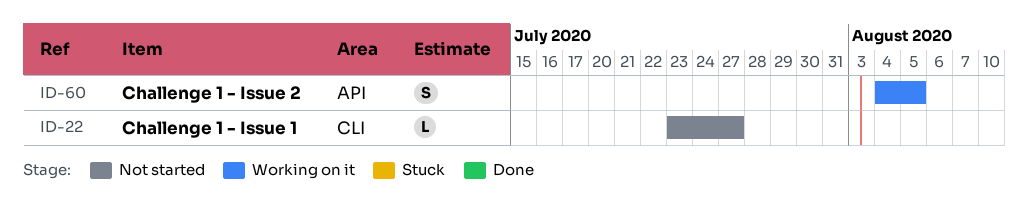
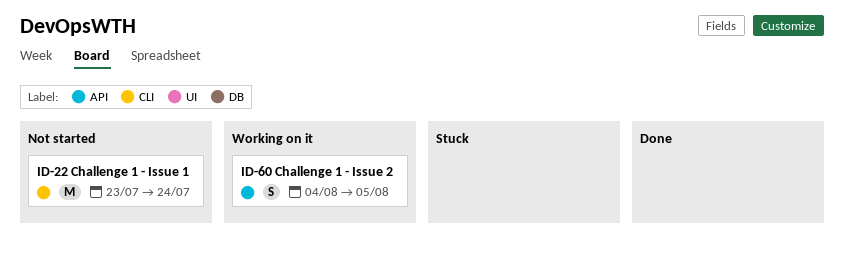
ID-22, estimate: L -> M
ID-22, due: Jul 27 -> Jul 24

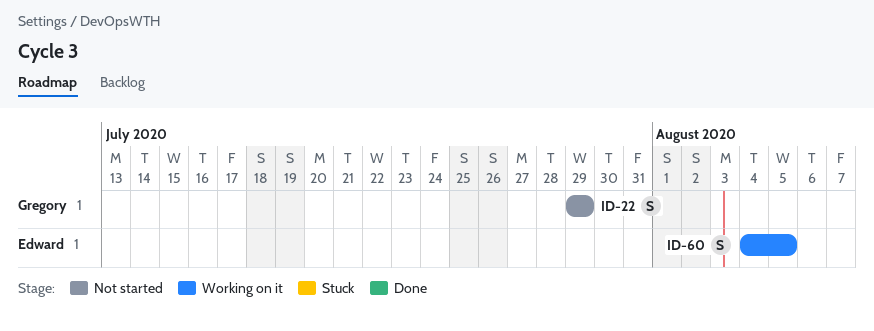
ID-22, estimate: M -> S
ID-22, start: Jul 23 -> Jul 29
ID-22, due: Jul 24 -> Jul 29

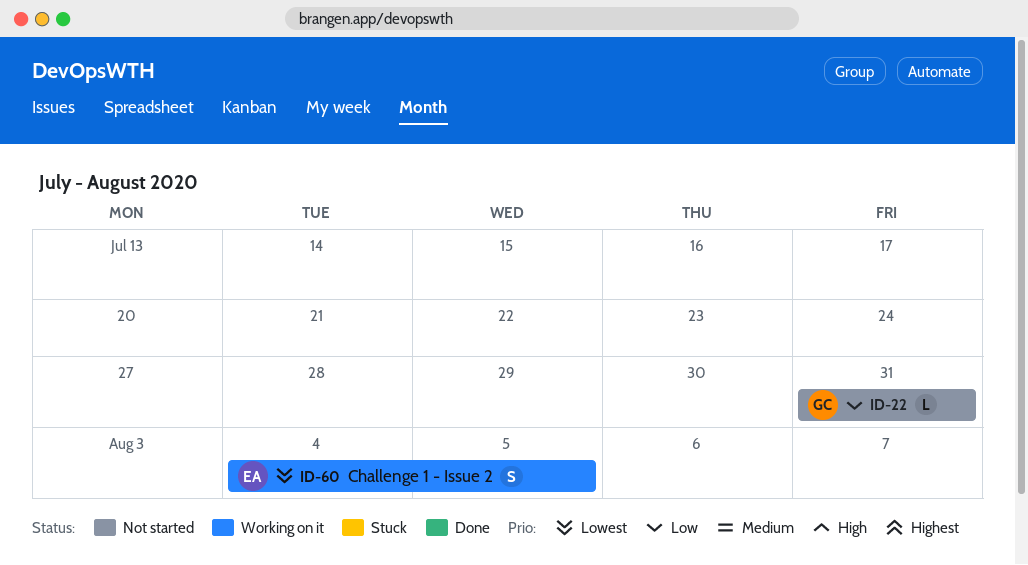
ID-22, estimate: S -> L
ID-22, start: Jul 29 -> Jul 31
ID-22, due: Jul 29 -> Jul 31

